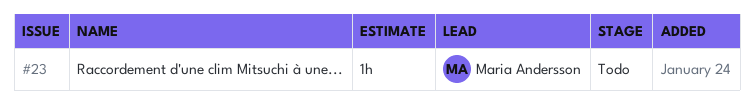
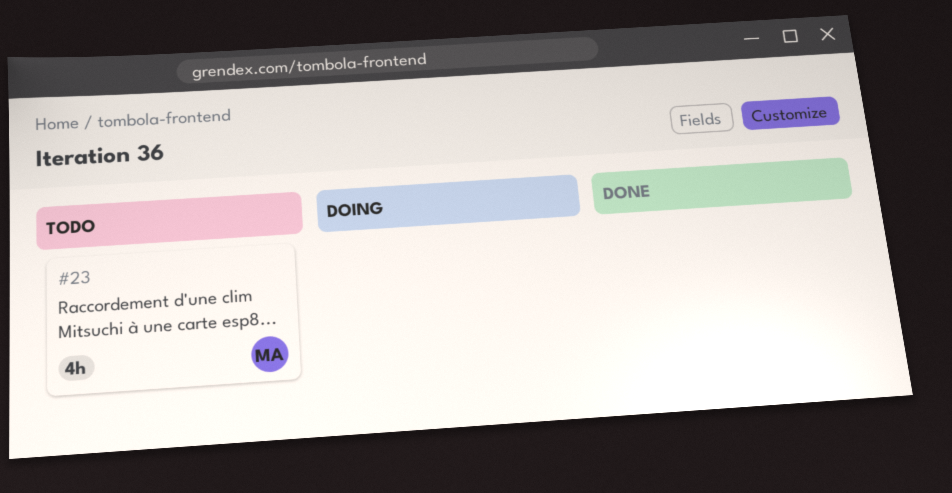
#23, estimate: 1h -> 4h

